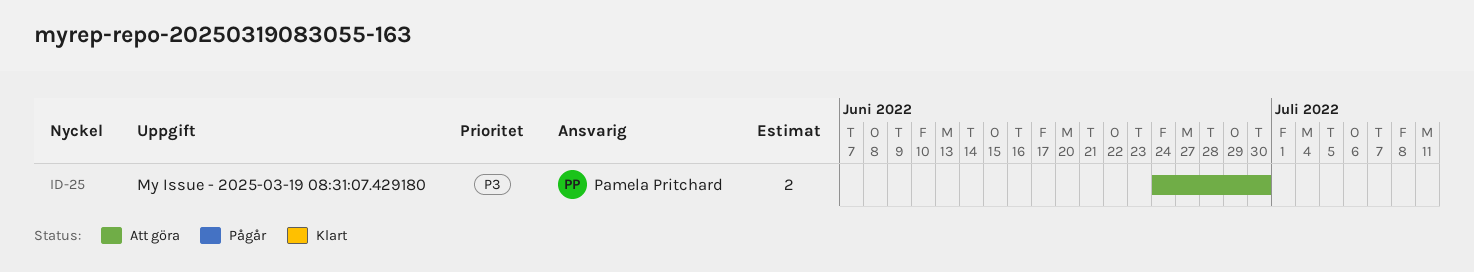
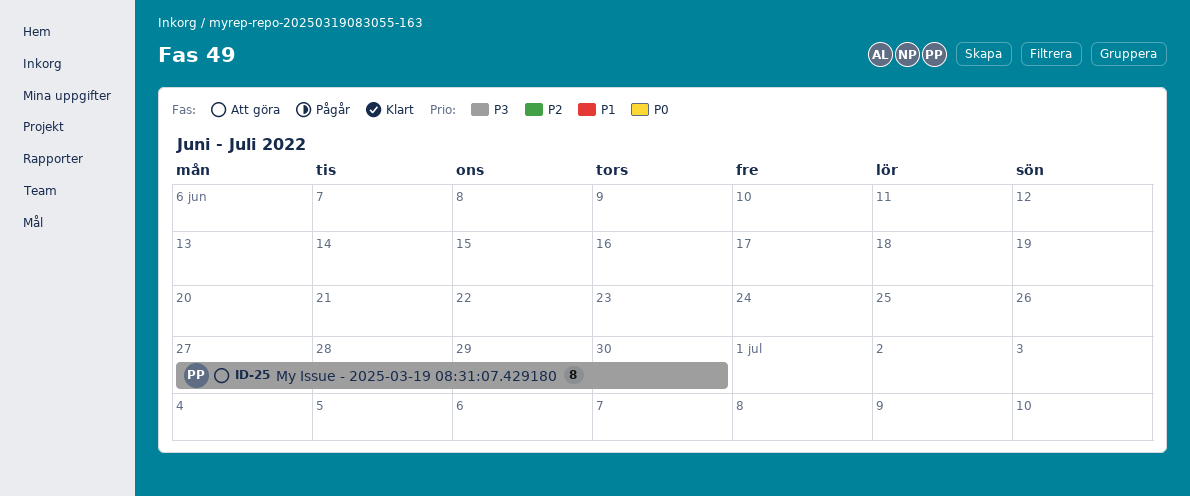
ID-25, estimate: 2 -> 8
ID-25, start: Jun 24 -> Jun 27

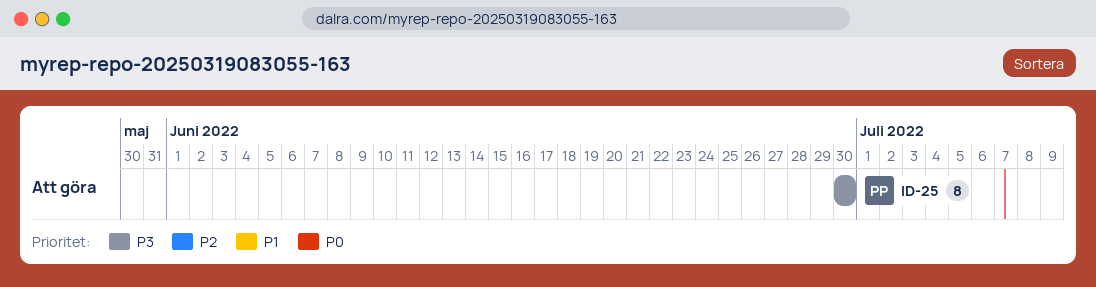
ID-25, start: Jun 27 -> Jun 30

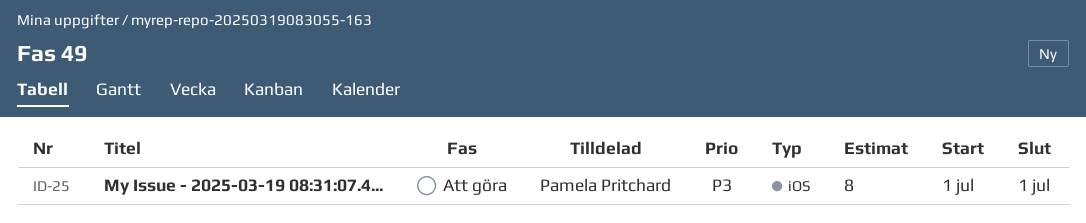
ID-25, start: Jun 30 -> Jul 1
ID-25, due: Jun 30 -> Jul 1

